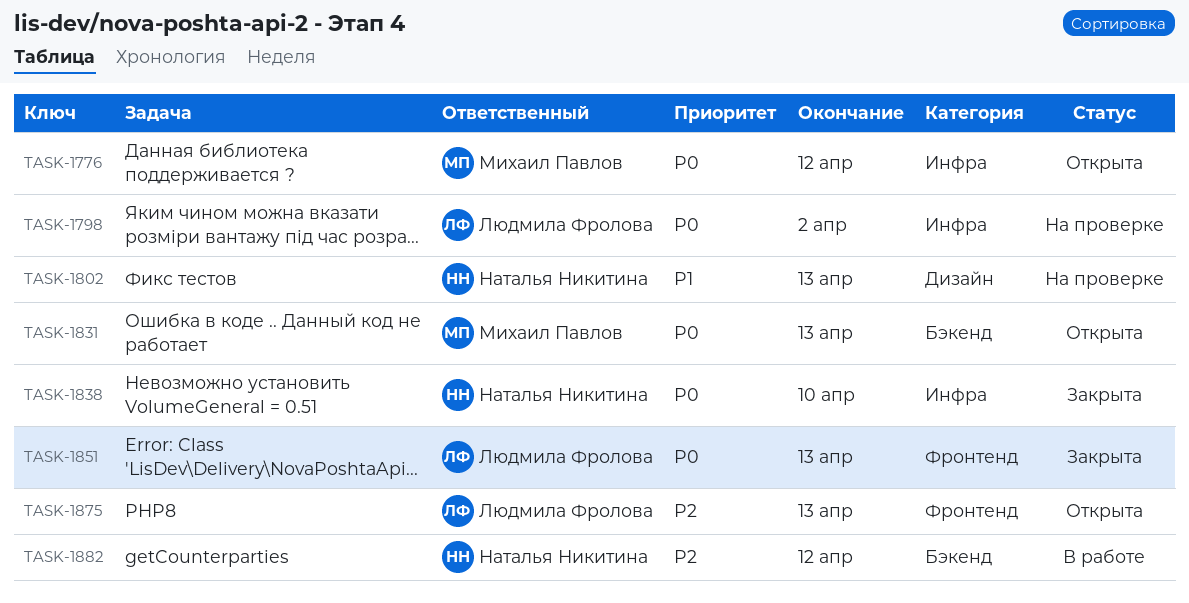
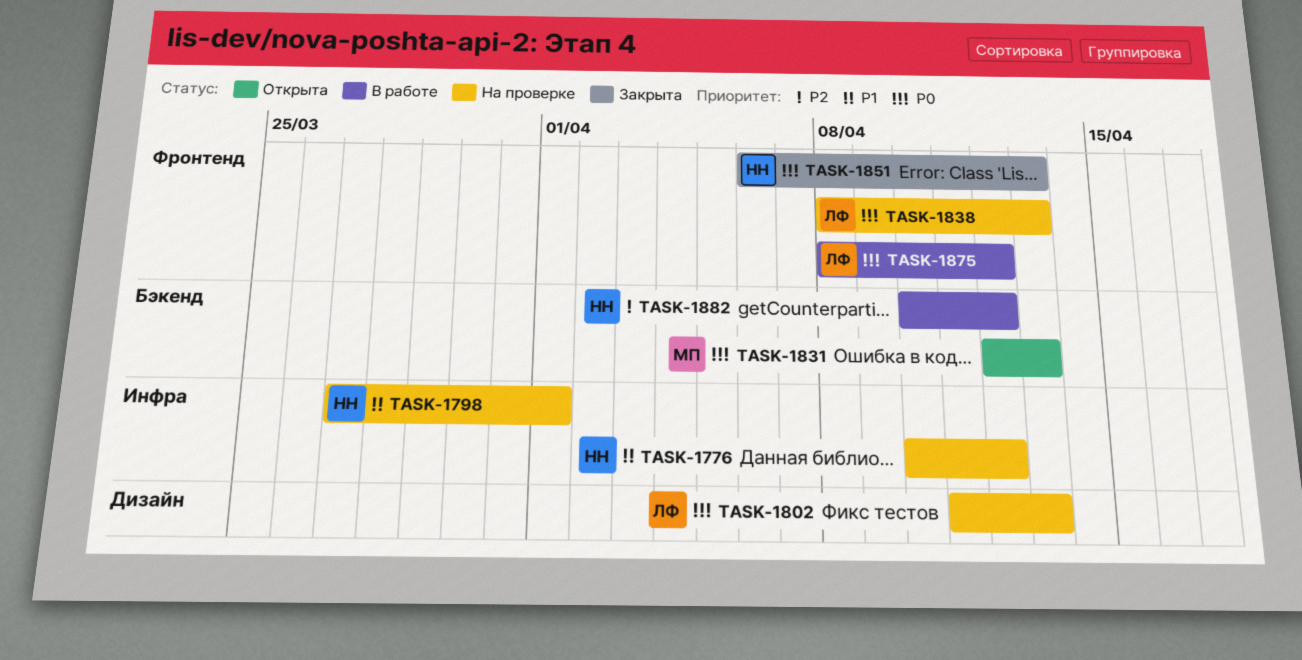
TASK-1776, status: Открыта -> На проверке
TASK-1776, owner: Михаил Павлов -> Наталья Никитина
TASK-1776, priority: P0 -> P1
TASK-1798, owner: Людмила Фролова -> Наталья Никитина
TASK-1798, priority: P0 -> P1
TASK-1798, due: Apr 2 -> Apr 1
TASK-1802, owner: Наталья Никитина -> Людмила Фролова
TASK-1802, priority: P1 -> P0
TASK-1838, status: Закрыта -> На проверке
TASK-1838, owner: Наталья Никитина -> Людмила Фролова
TASK-1838, label: Инфра -> Фронтенд
TASK-1838, due: Apr 10 -> Apr 13
TASK-1851, owner: Людмила Фролова -> Наталья Никитина
TASK-1875, status: Открыта -> В работе
TASK-1875, priority: P2 -> P0
TASK-1875, due: Apr 13 -> Apr 12

